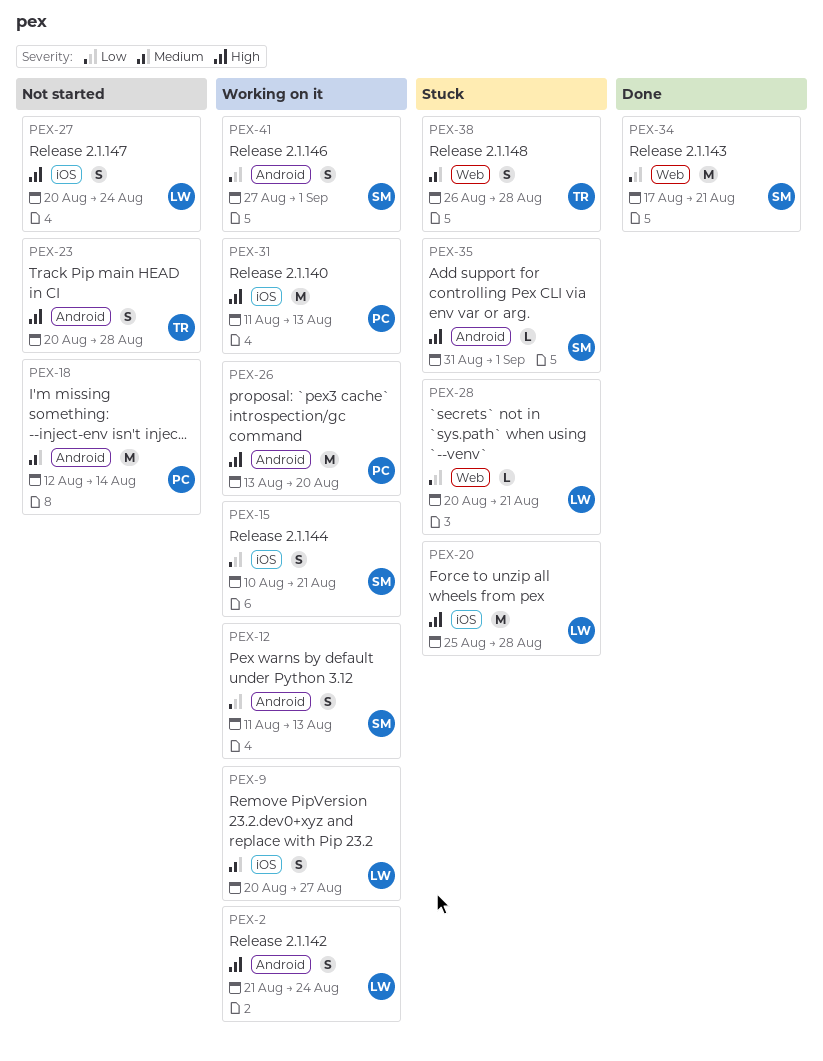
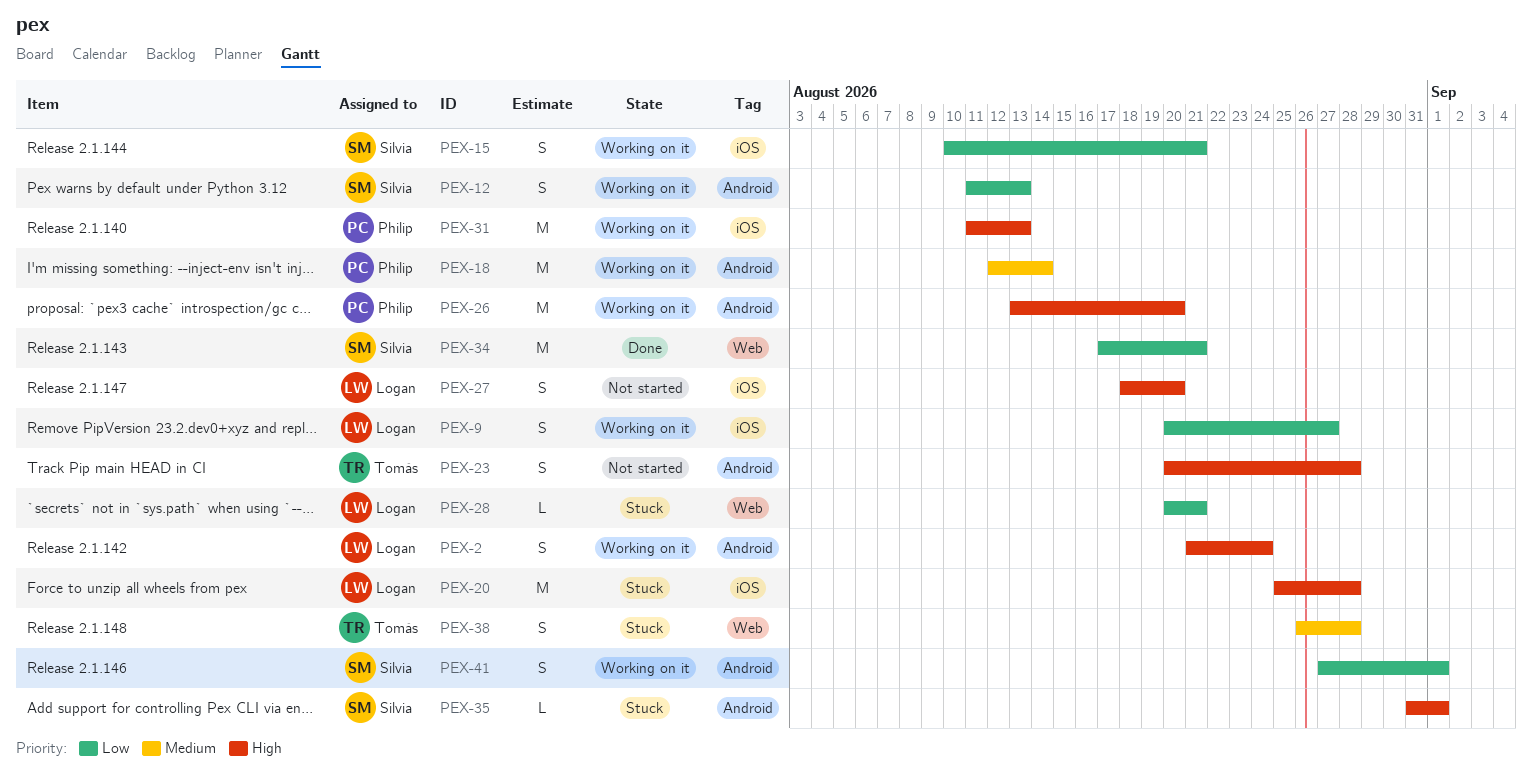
PEX-9, priority: Medium -> Low
PEX-18, status: Not started -> Working on it
PEX-27, start: Aug 20 -> Aug 18
PEX-27, due: Aug 24 -> Aug 20

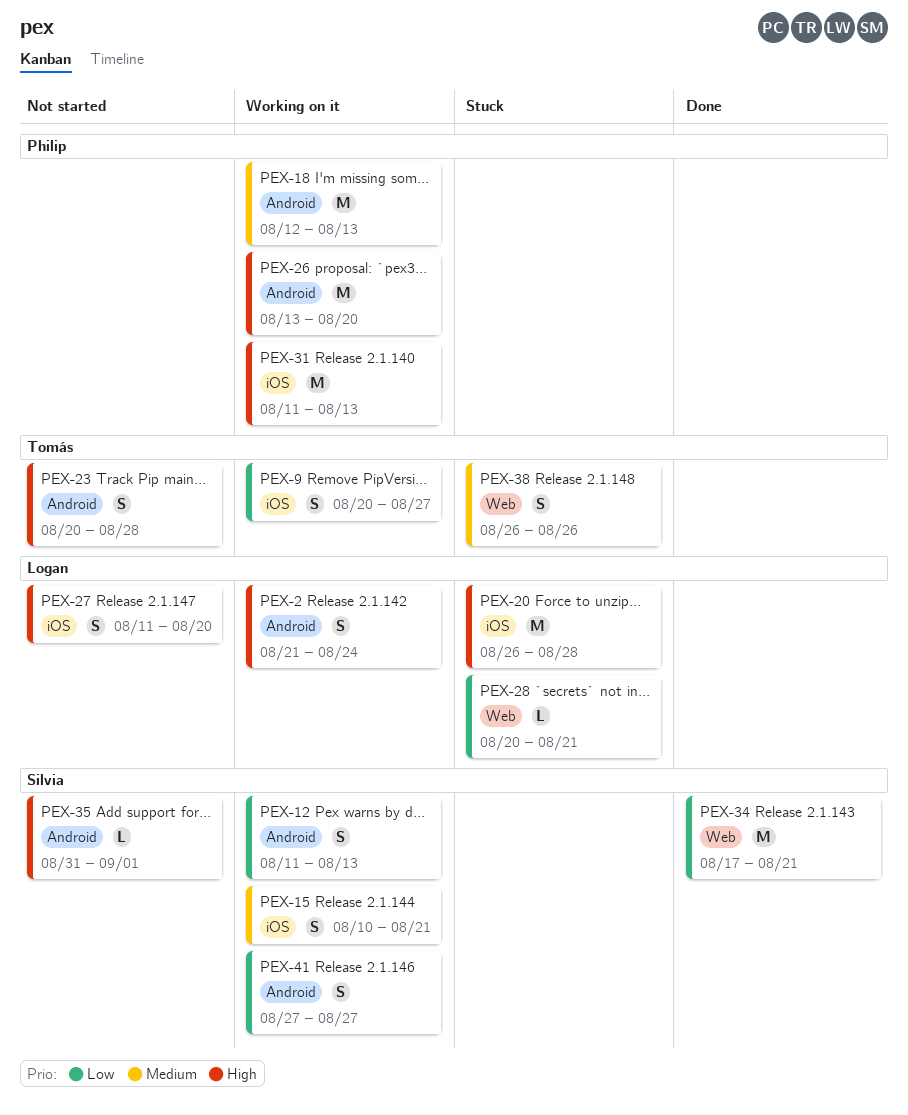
PEX-9, owner: Logan -> Tomás
PEX-15, priority: Low -> Medium
PEX-18, due: Aug 14 -> Aug 13
PEX-20, start: Aug 25 -> Aug 26
PEX-27, start: Aug 18 -> Aug 11
PEX-35, status: Stuck -> Not started
PEX-38, due: Aug 28 -> Aug 26
PEX-41, due: Sep 1 -> Aug 27

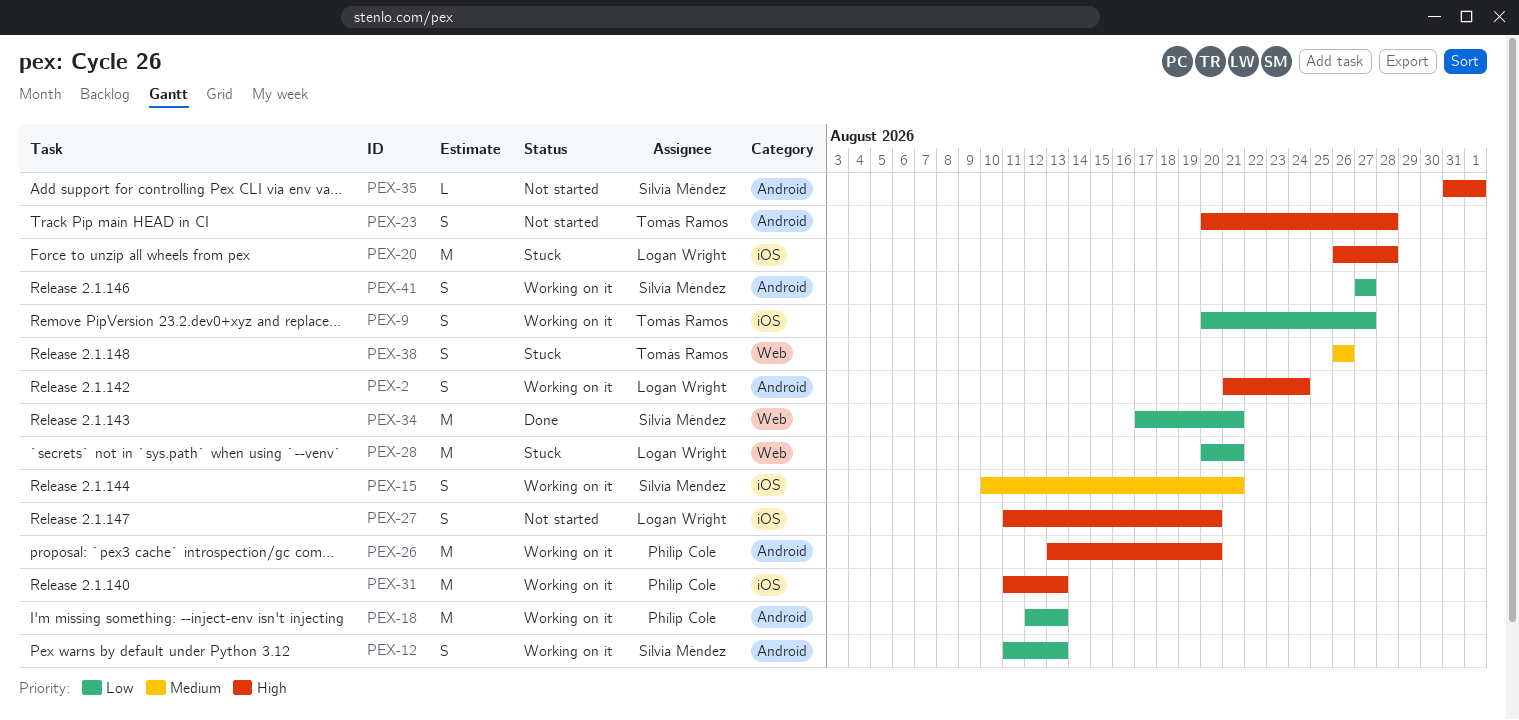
PEX-18, priority: Medium -> Low
PEX-28, estimate: L -> M

